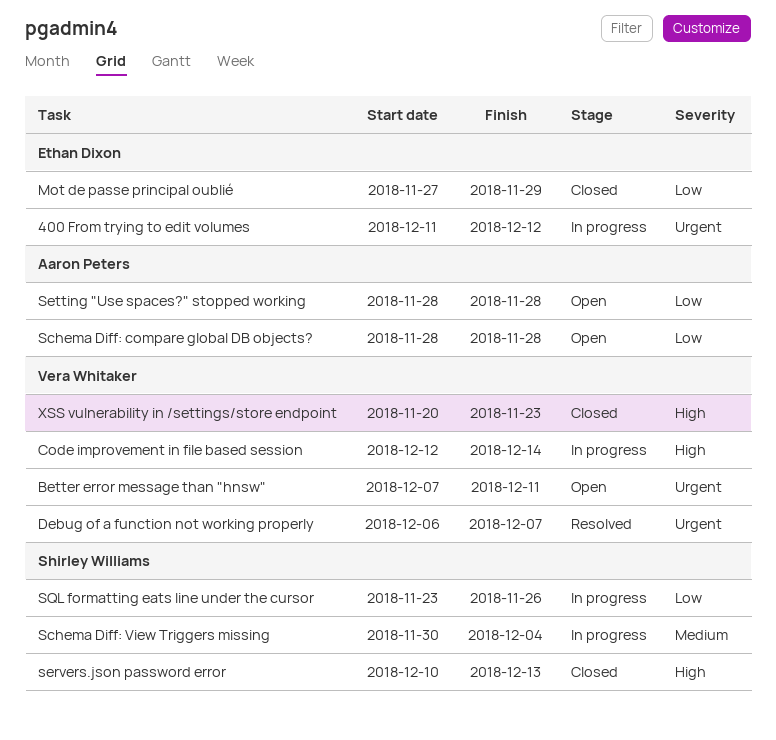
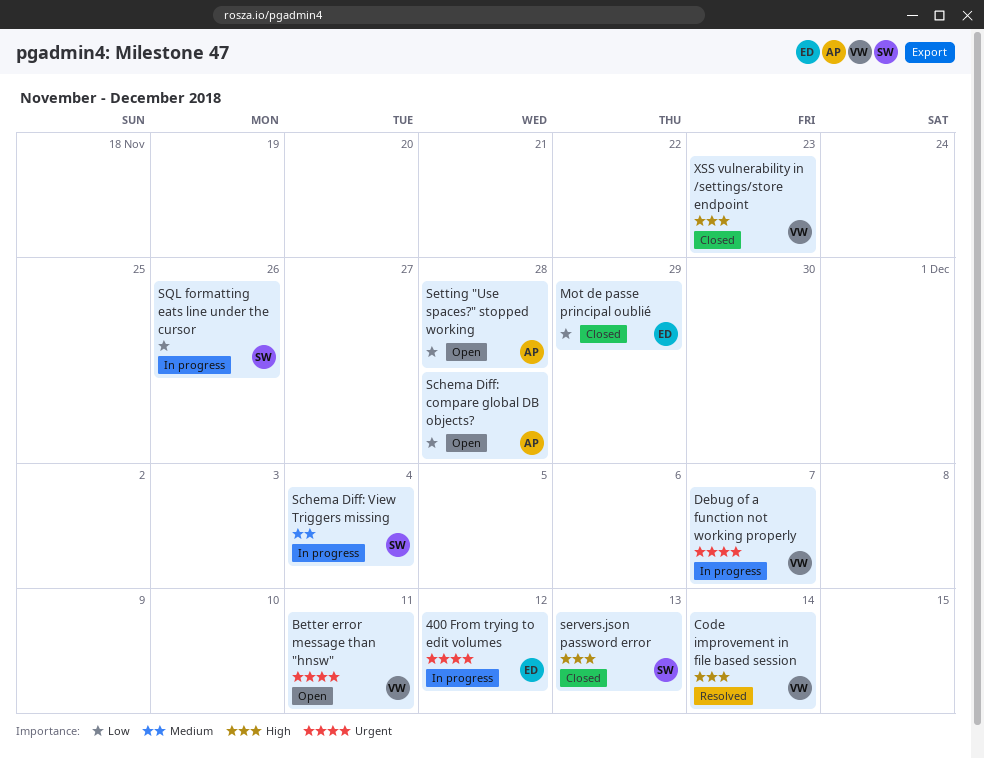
Code improvement in file based session, status: In progress -> Resolved
Debug of a function not working properly, status: Resolved -> In progress

